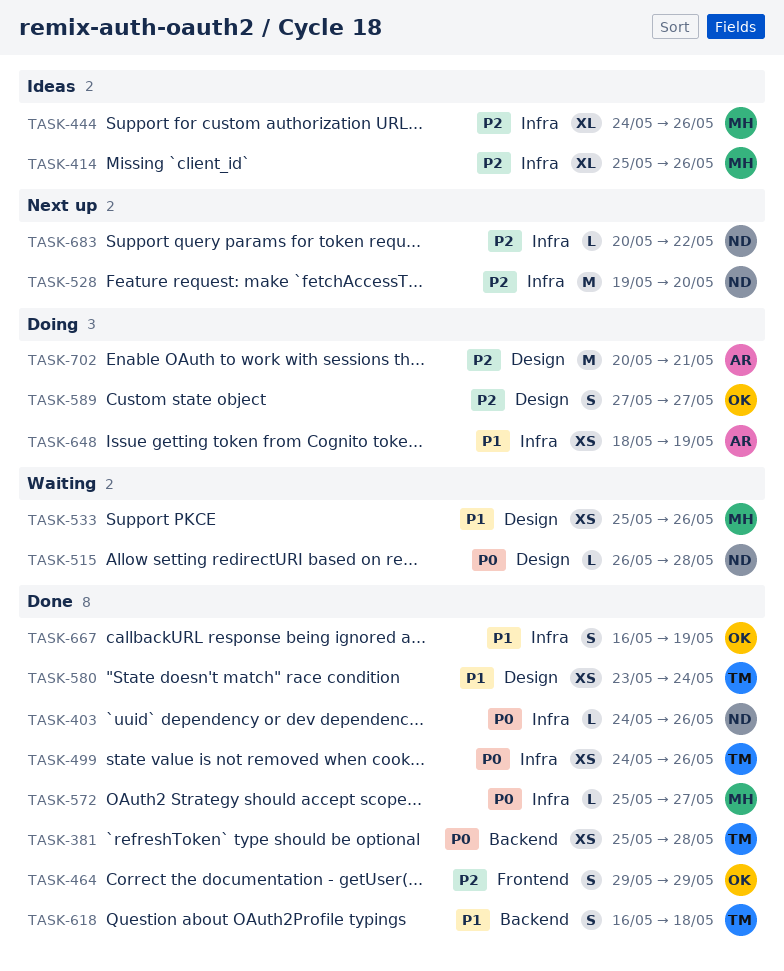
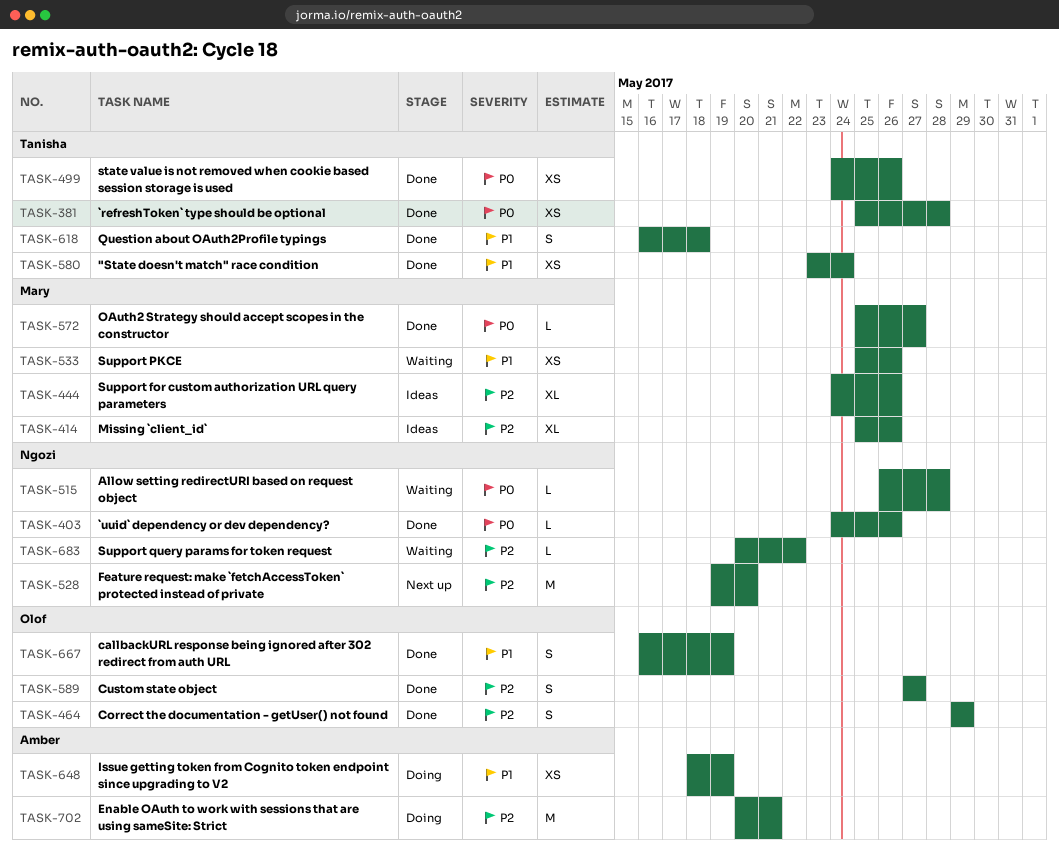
TASK-589, status: Doing -> Done
TASK-683, status: Next up -> Waiting

